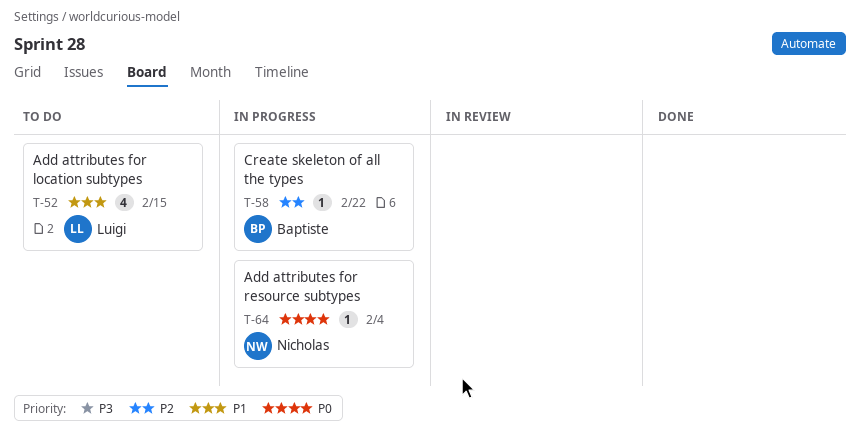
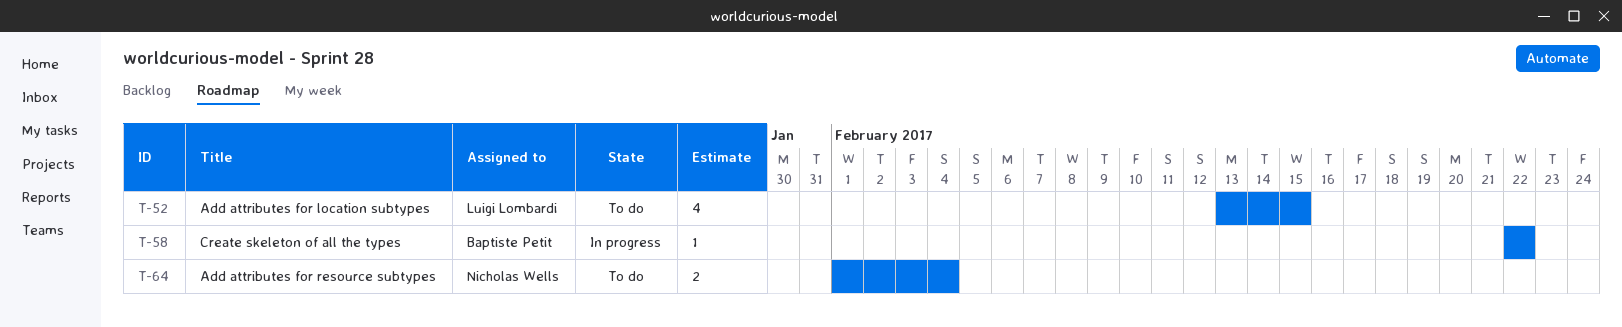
T-64, status: In progress -> To do
T-64, estimate: 1 -> 2

